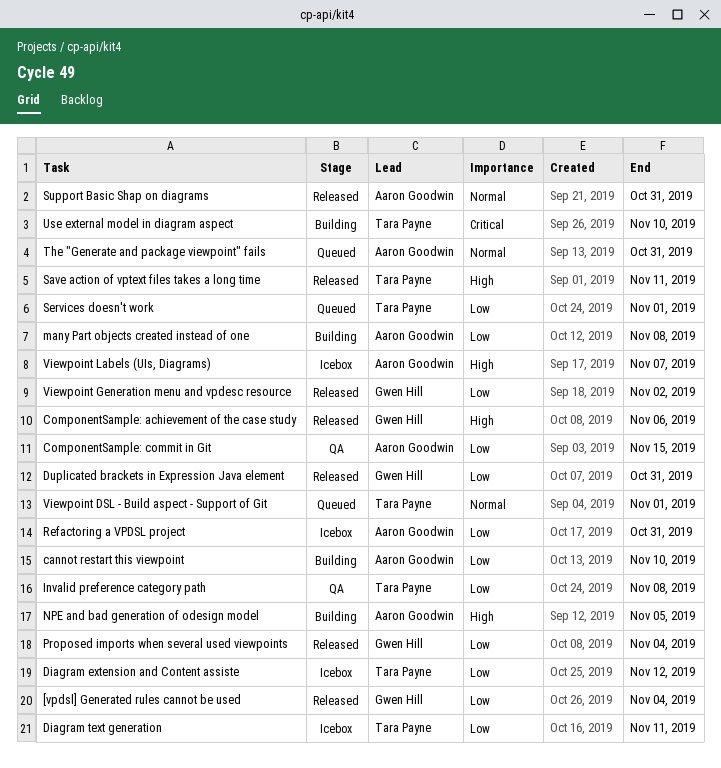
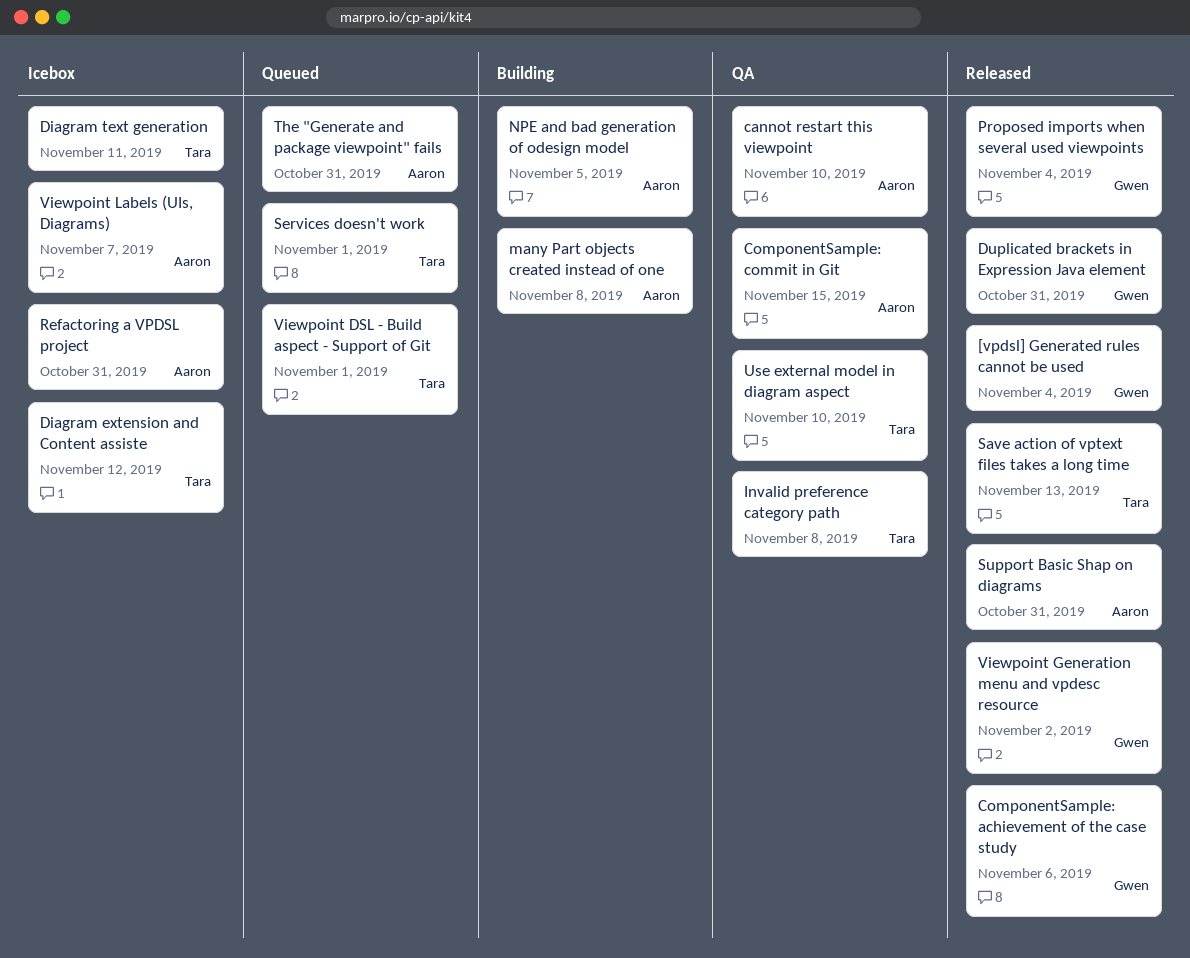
cannot restart this viewpoint, status: Building -> QA
Save action of vptext files takes a long time, due: Nov 11 -> Nov 13
Use external model in diagram aspect, status: Building -> QA

